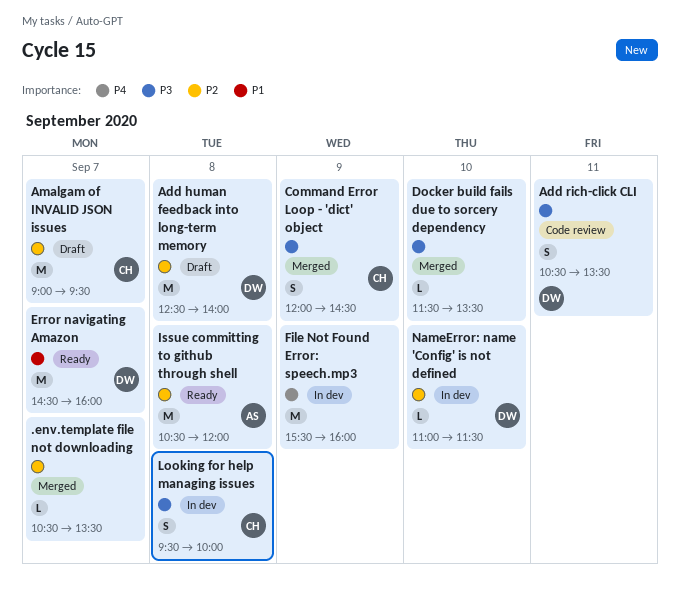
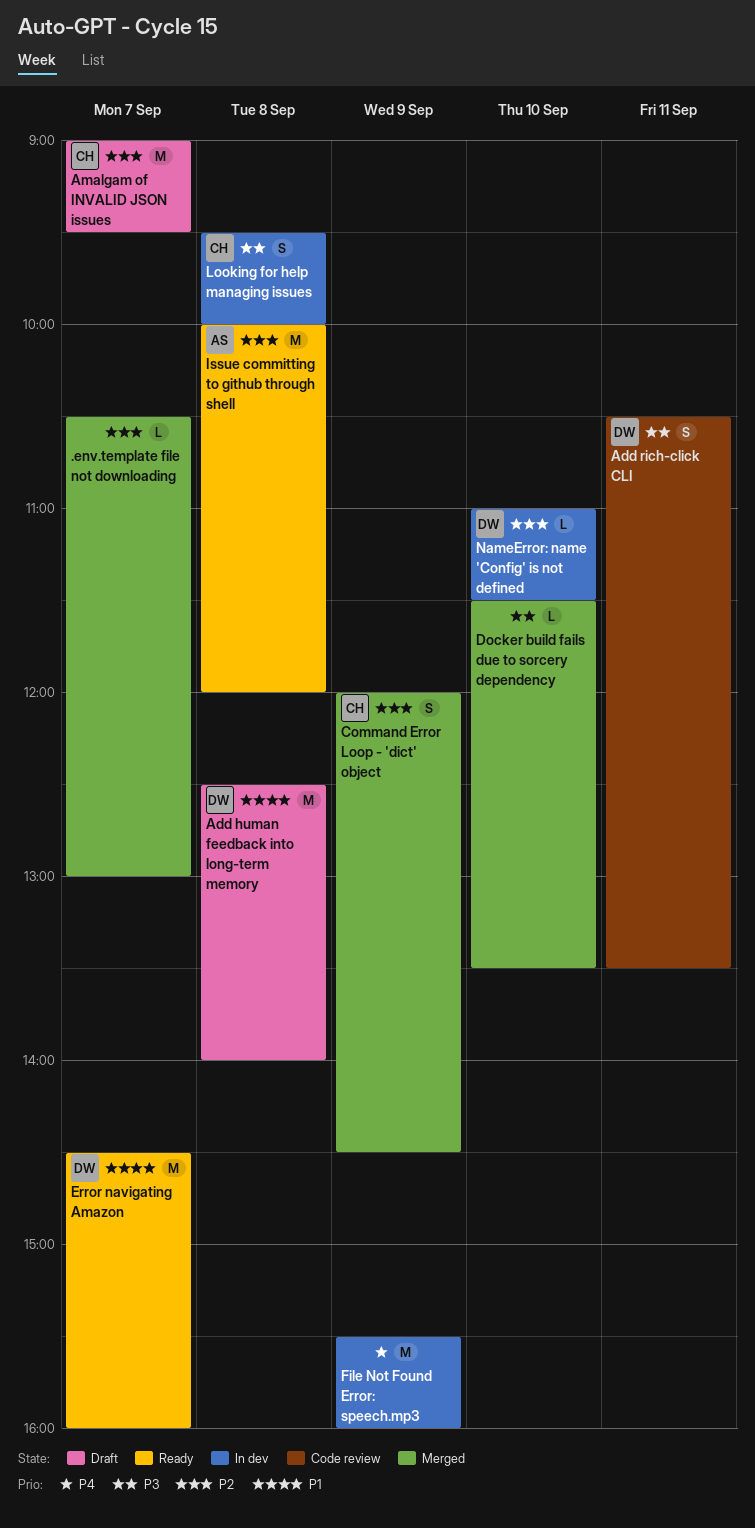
.env.template file not downloading, ends: 13:30 -> 13:00
Add human feedback into long-term memory, priority: P2 -> P1
Command Error Loop - 'dict' object, priority: P3 -> P2
Issue committing to github through shell, begins: 10:30 -> 10:00

